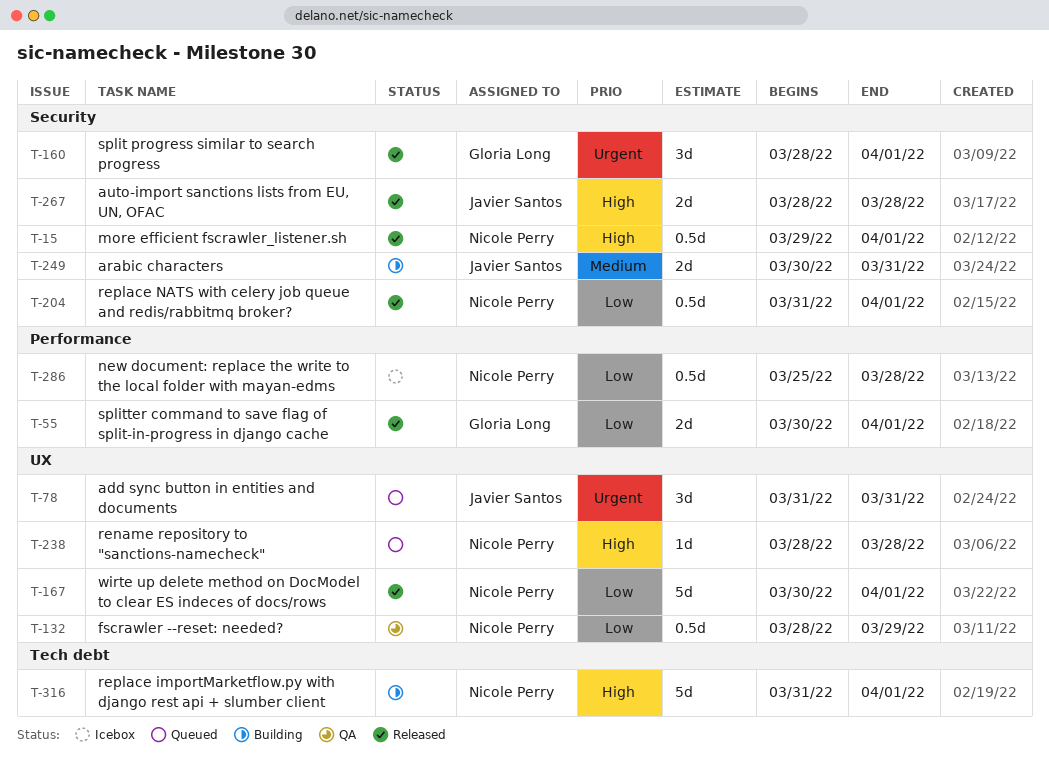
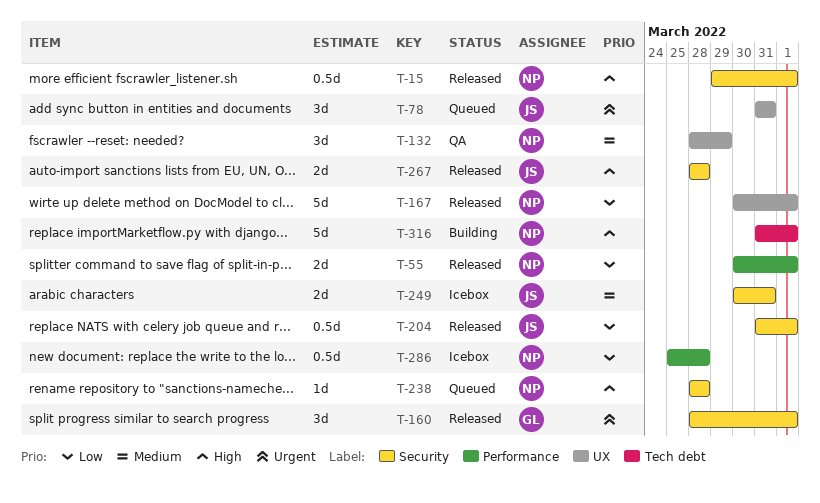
T-55, owner: Gloria Long -> Nicole Perry
T-132, priority: Low -> Medium
T-132, estimate: 0.5d -> 3d
T-204, owner: Nicole Perry -> Javier Santos
T-238, label: UX -> Security
T-249, status: Building -> Icebox

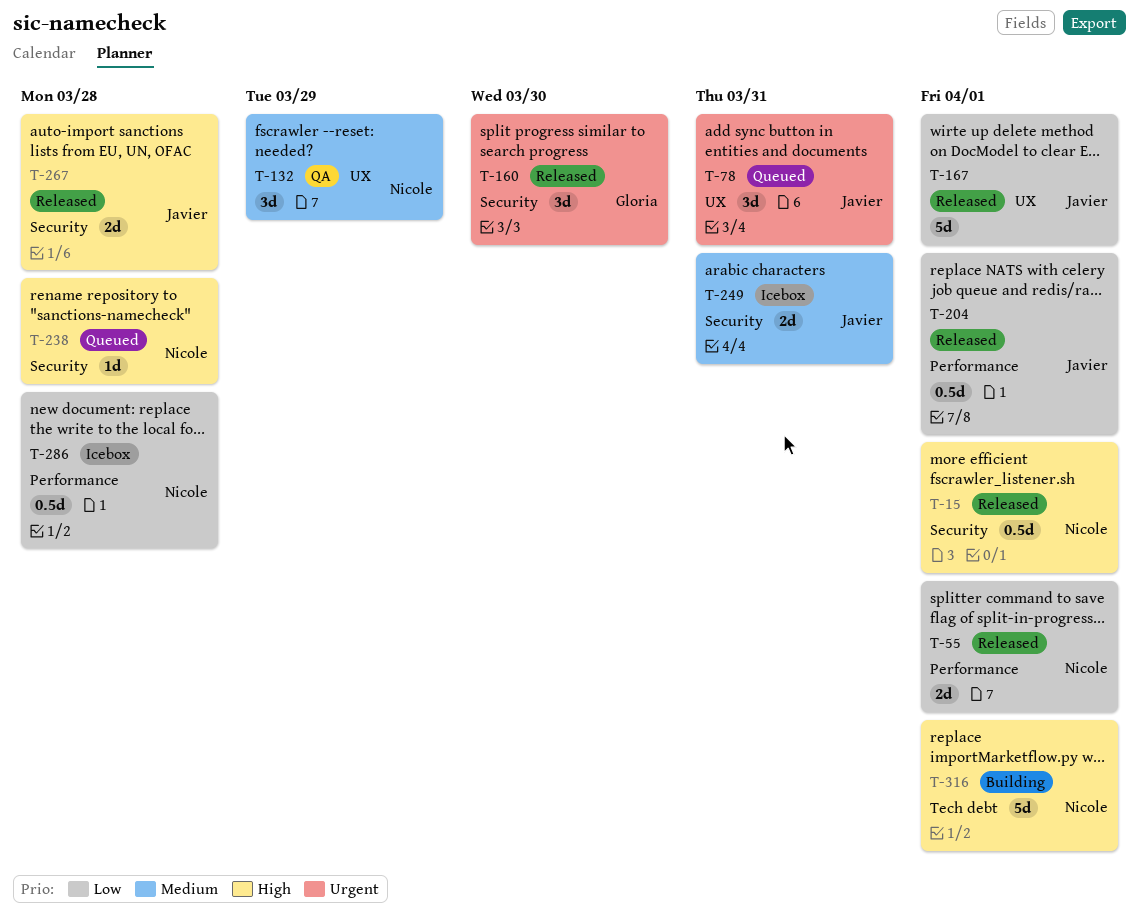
T-160, due: Apr 1 -> Mar 30
T-167, owner: Nicole -> Javier
T-204, label: Security -> Performance

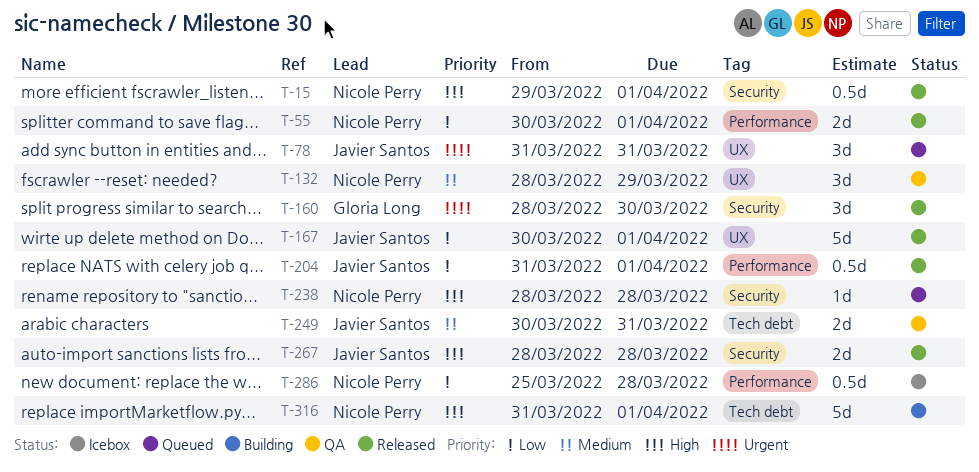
T-249, status: Icebox -> QA
T-249, label: Security -> Tech debt

